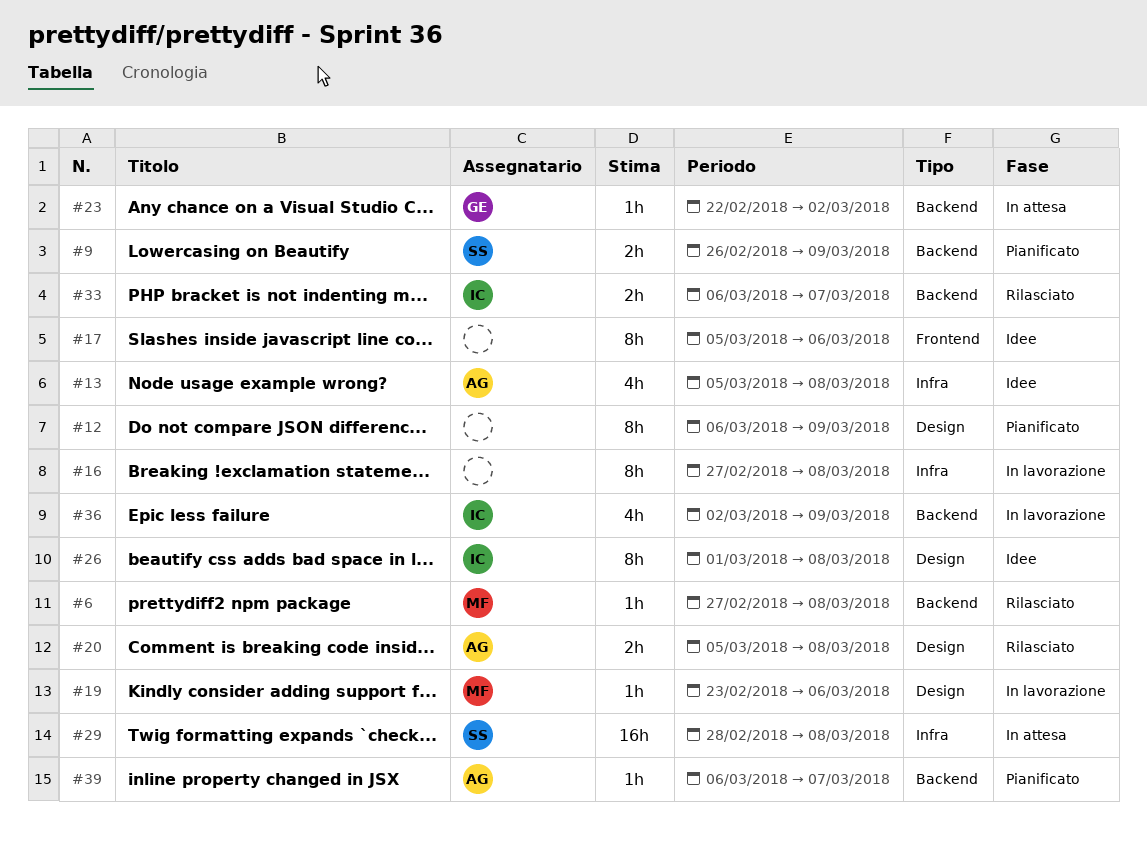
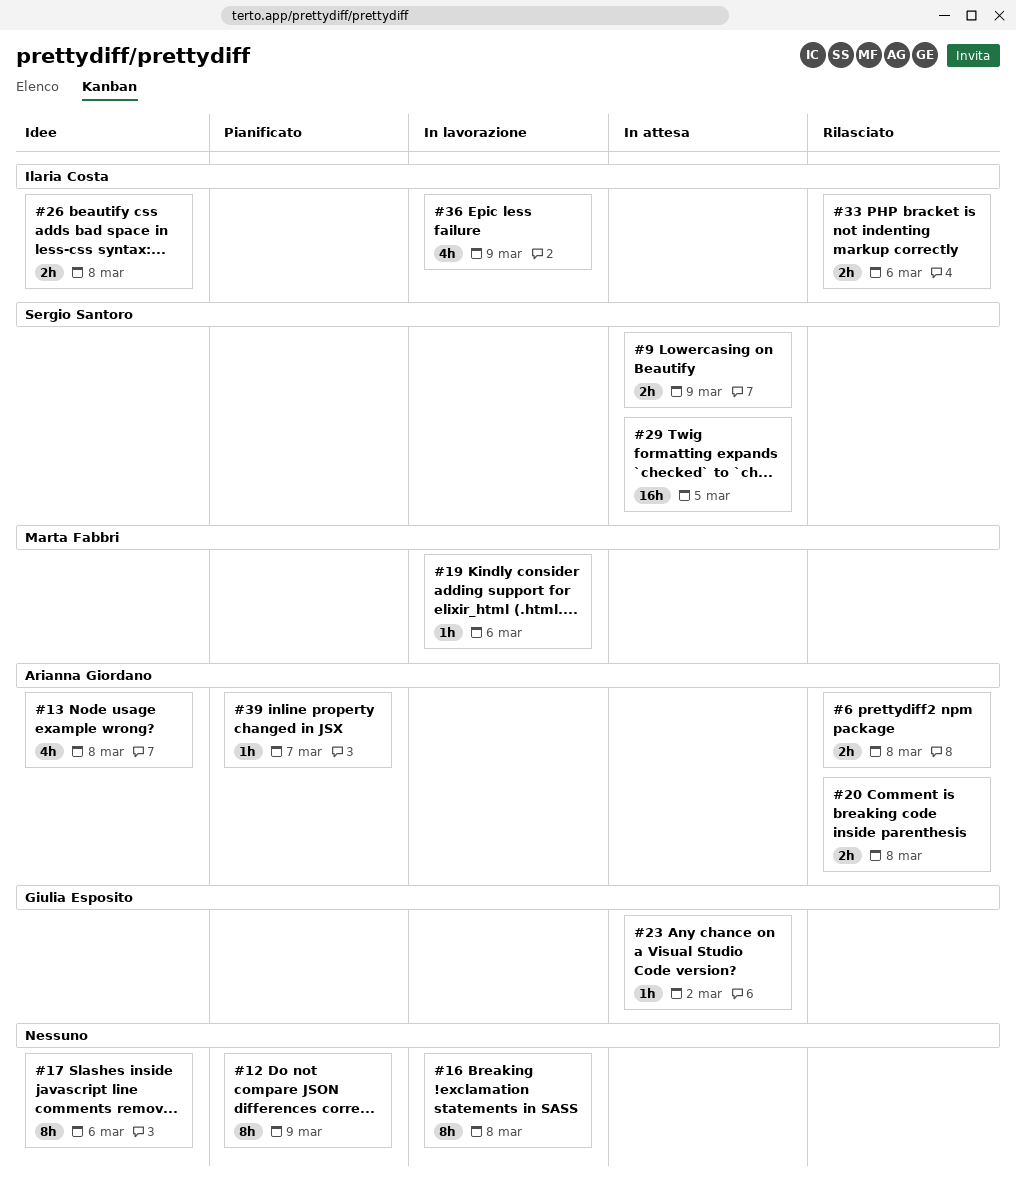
#6, owner: Marta Fabbri -> Arianna Giordano
#6, estimate: 1h -> 2h
#9, status: Pianificato -> In attesa
#26, estimate: 8h -> 2h
#29, due: Mar 8 -> Mar 5
#33, due: Mar 7 -> Mar 6

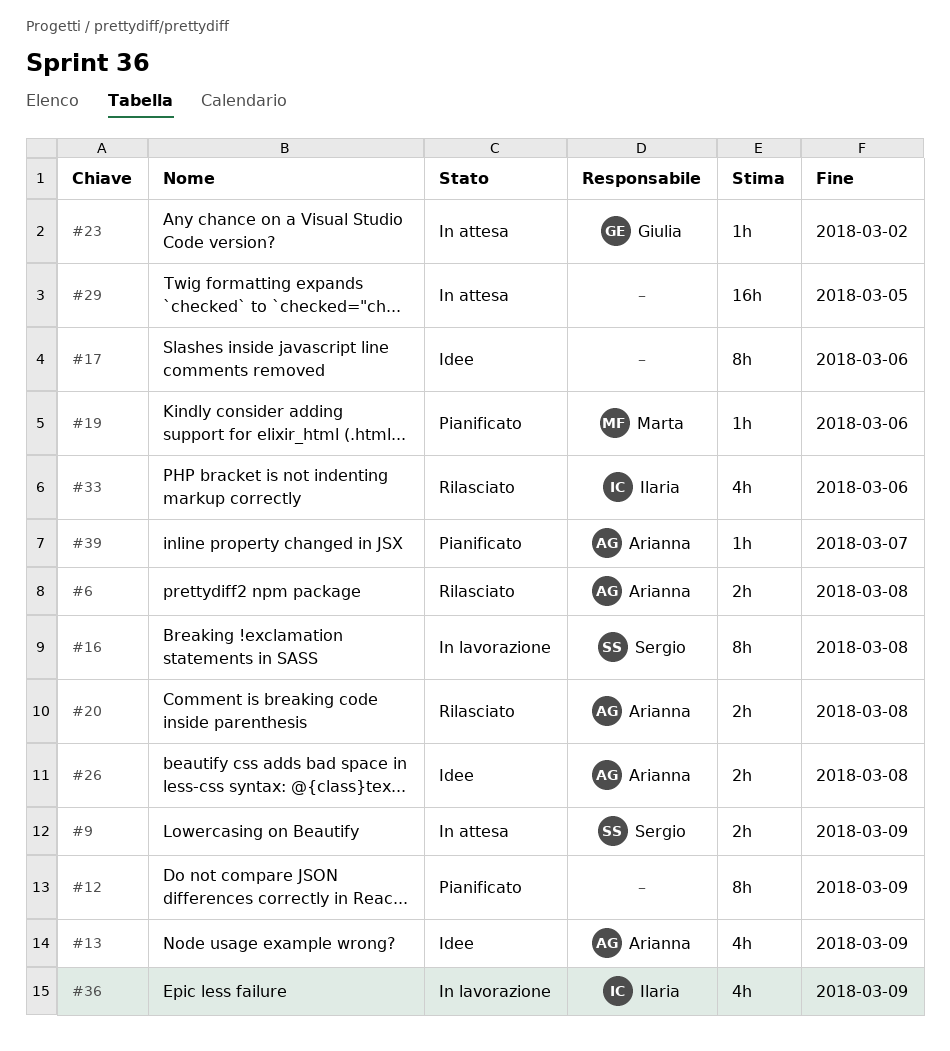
#13, due: Mar 8 -> Mar 9
#16, owner: none -> Sergio Santoro
#19, status: In lavorazione -> Pianificato
#26, owner: Ilaria Costa -> Arianna Giordano
#29, owner: Sergio Santoro -> none
#33, estimate: 2h -> 4h

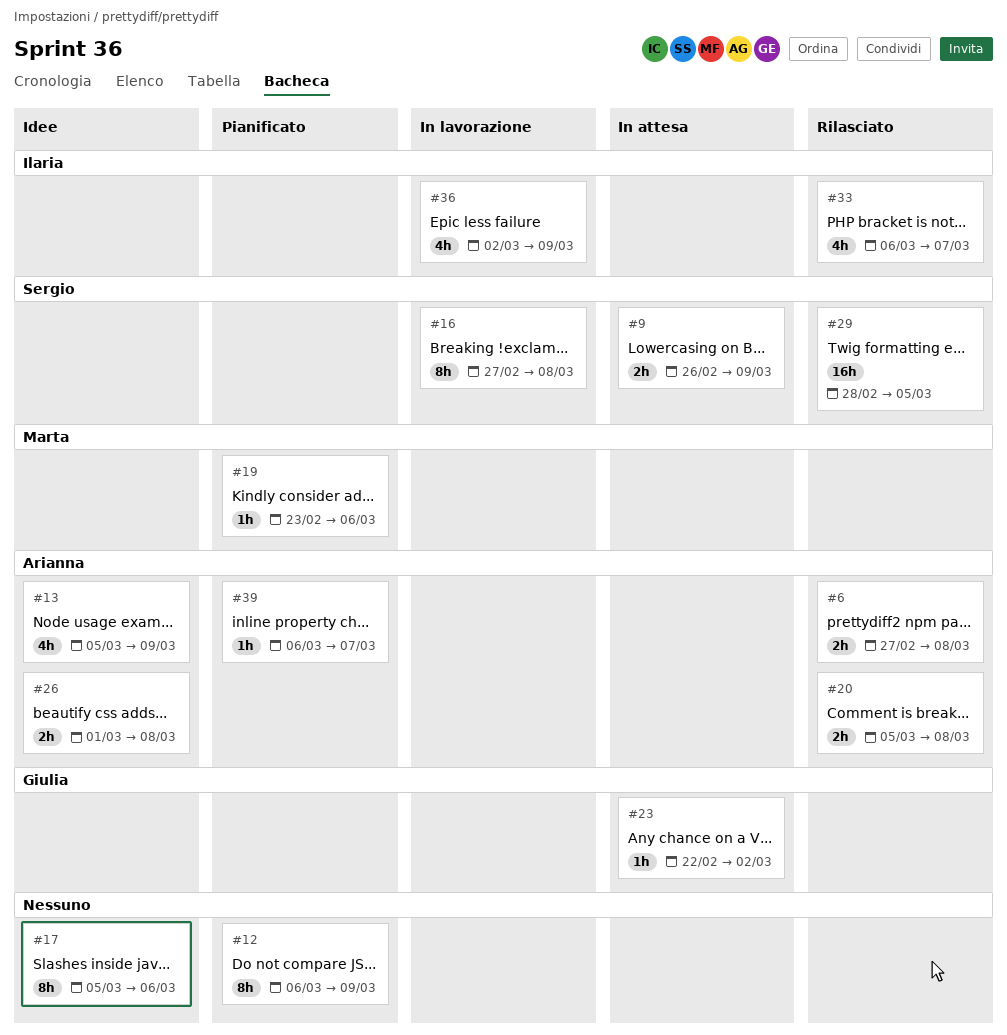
#29, status: In attesa -> Rilasciato
#29, owner: none -> Sergio
#33, due: Mar 6 -> Mar 7

